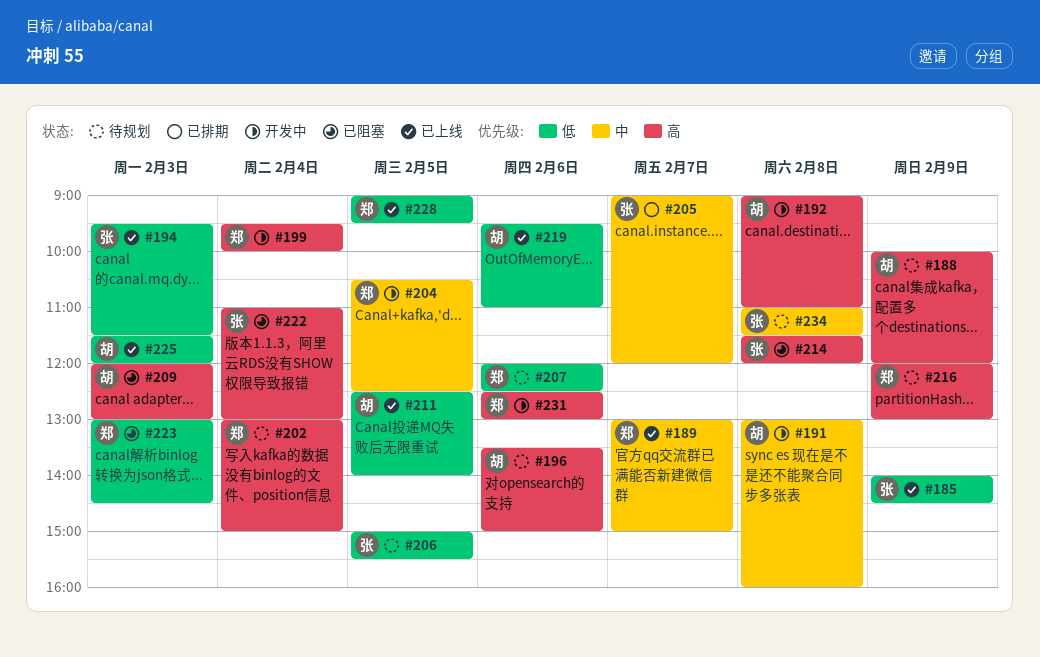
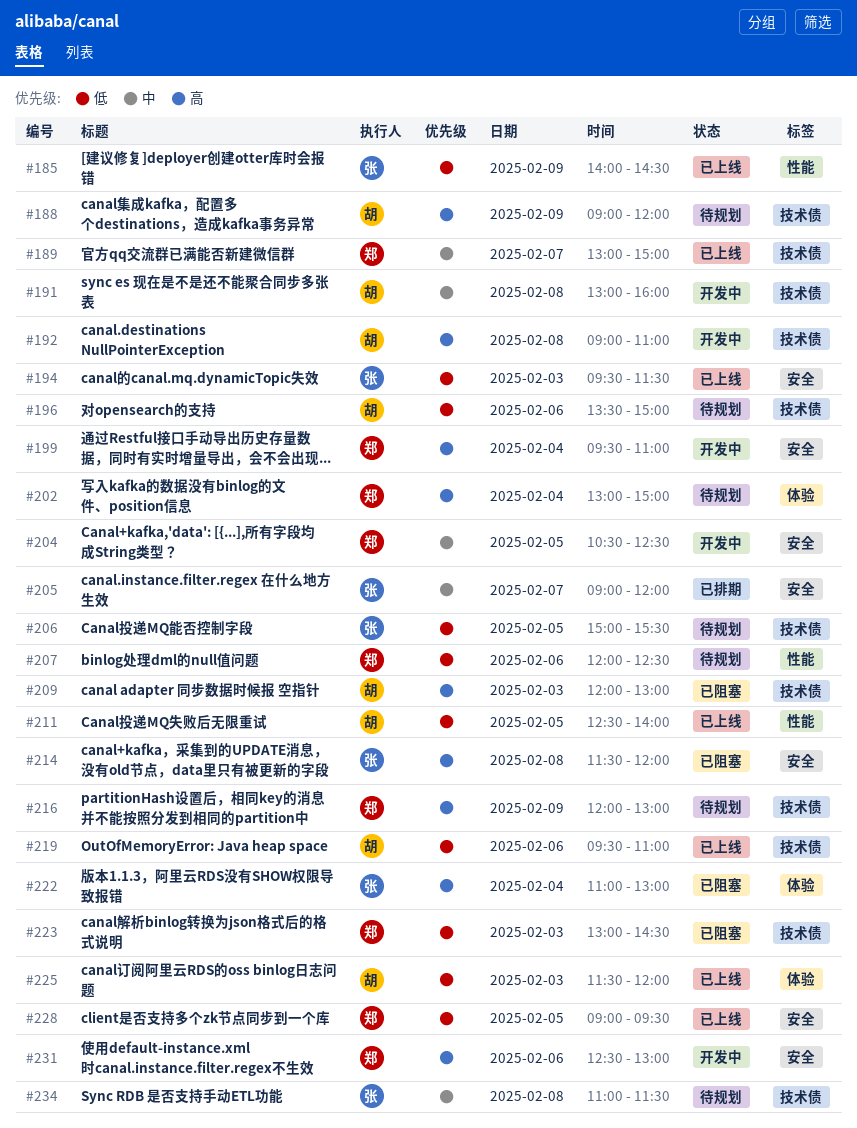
#188, begins: 10:00 -> 09:00
#196, priority: 高 -> 低
#199, ends: 10:00 -> 11:00

